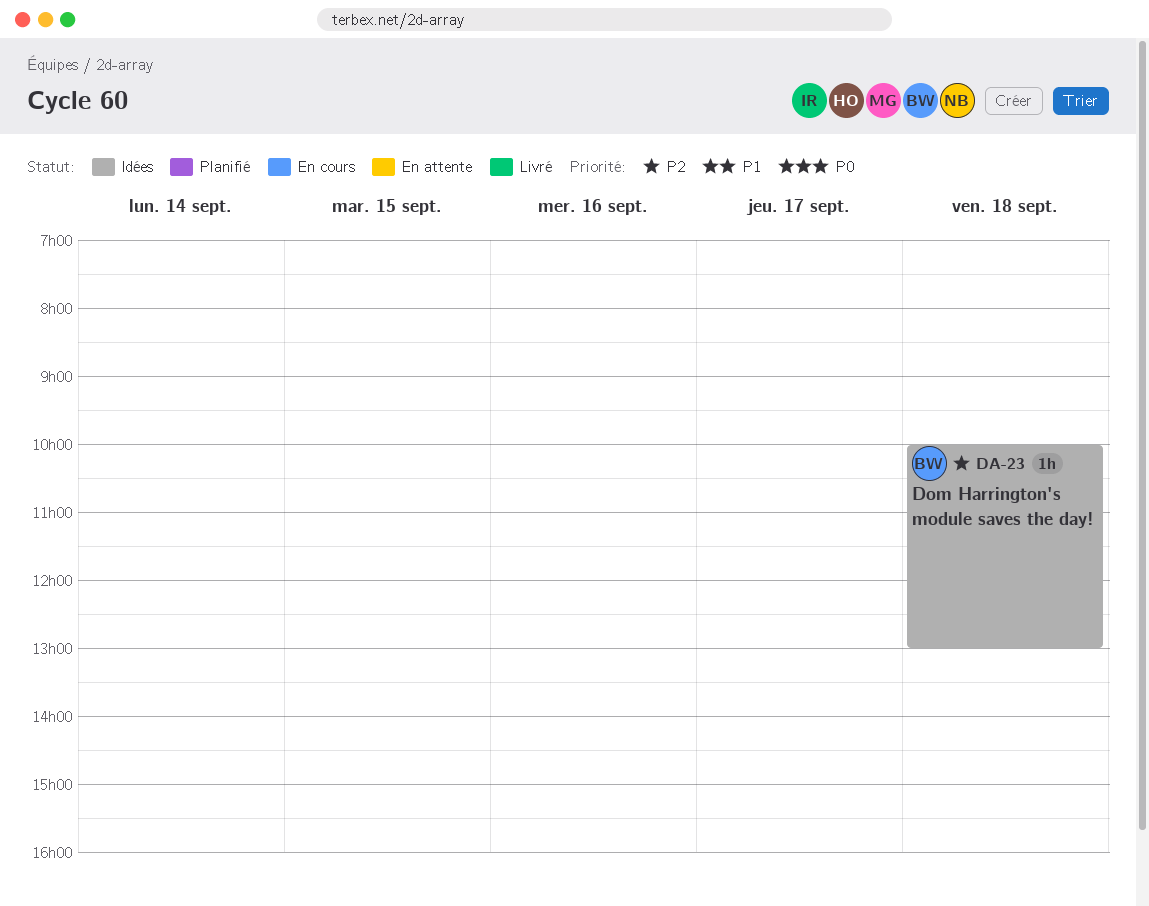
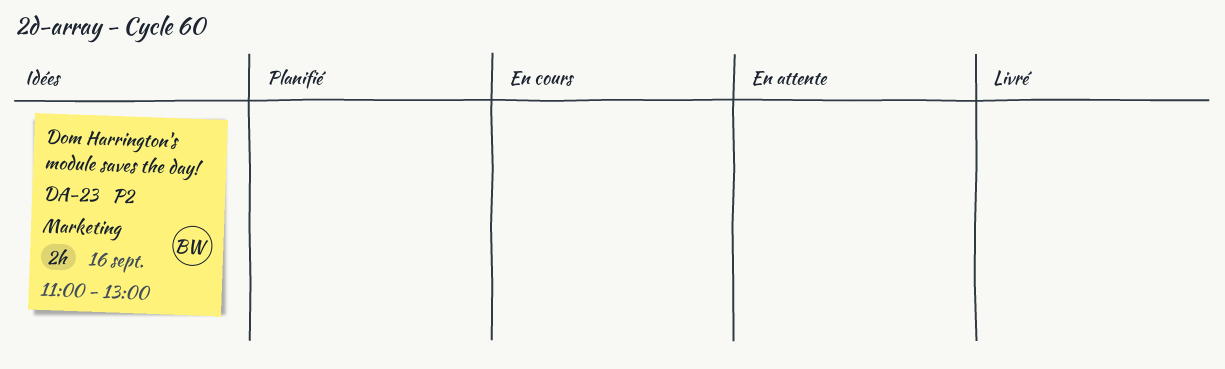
DA-23, estimate: 1h -> 2h
DA-23, day: Sep 18 -> Sep 16
DA-23, begins: 10:00 -> 11:00

